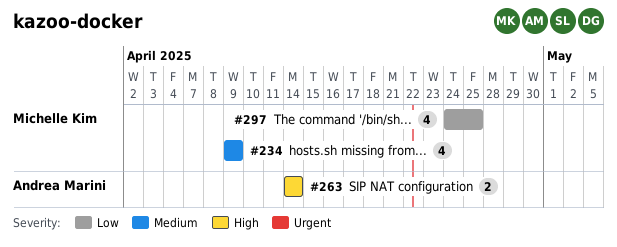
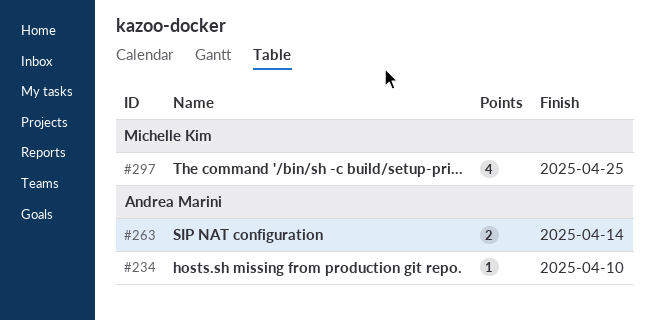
#234, owner: Michelle Kim -> Andrea Marini
#234, estimate: 4 -> 1
#234, due: Apr 9 -> Apr 10

